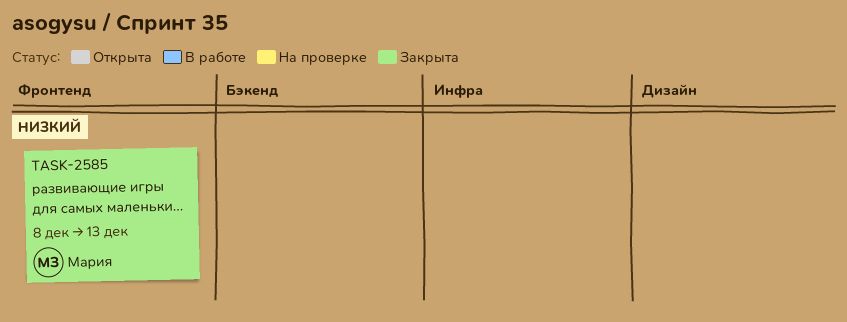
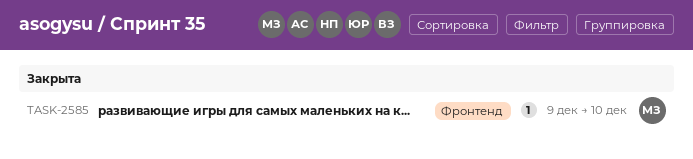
TASK-2585, start: Dec 8 -> Dec 9
TASK-2585, due: Dec 13 -> Dec 10

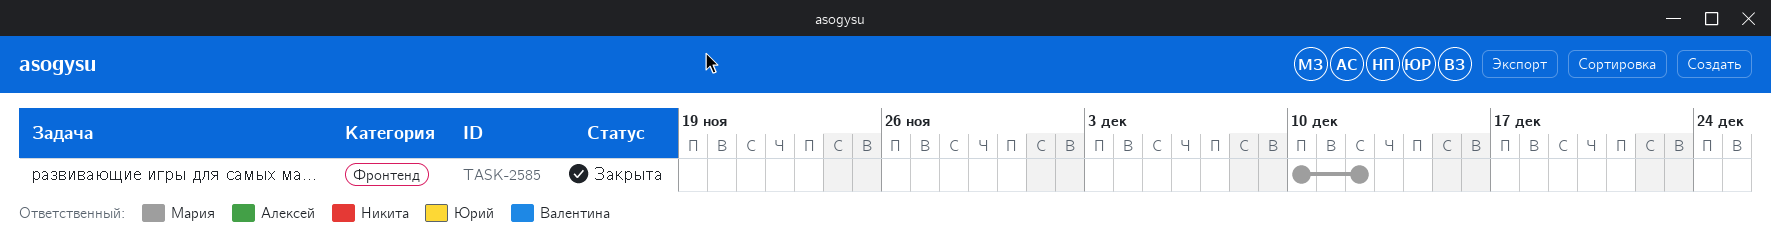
TASK-2585, start: Dec 9 -> Dec 10
TASK-2585, due: Dec 10 -> Dec 12

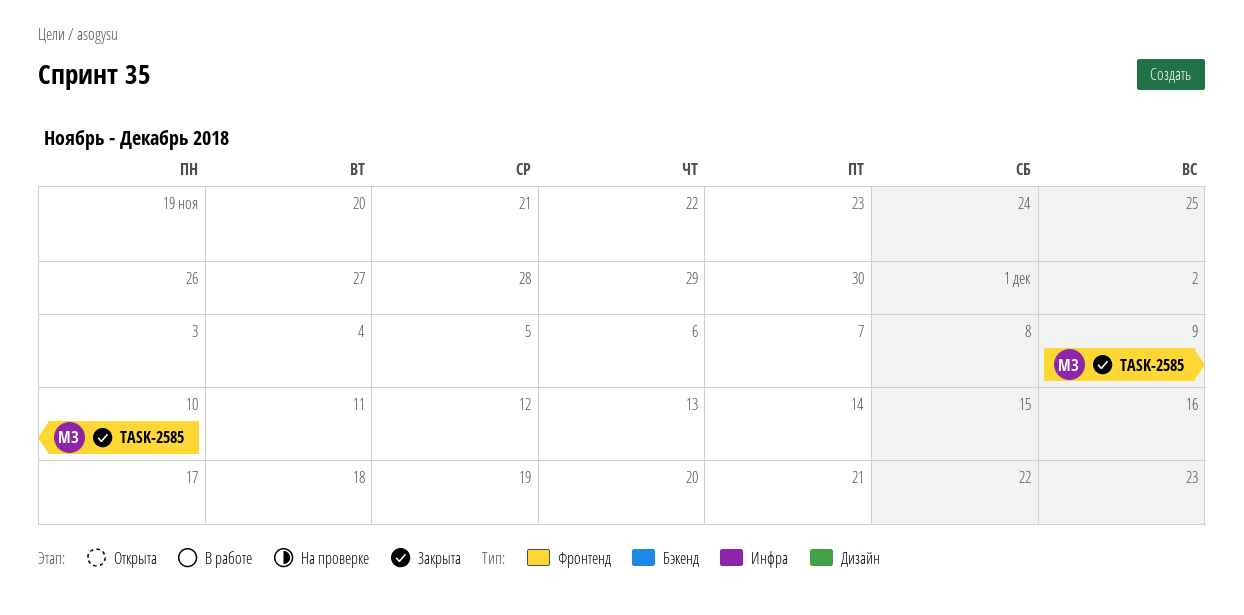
TASK-2585, start: Dec 10 -> Dec 9
TASK-2585, due: Dec 12 -> Dec 10

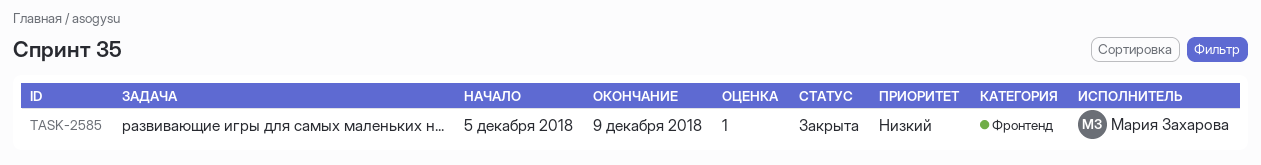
TASK-2585, start: Dec 9 -> Dec 5
TASK-2585, due: Dec 10 -> Dec 9

